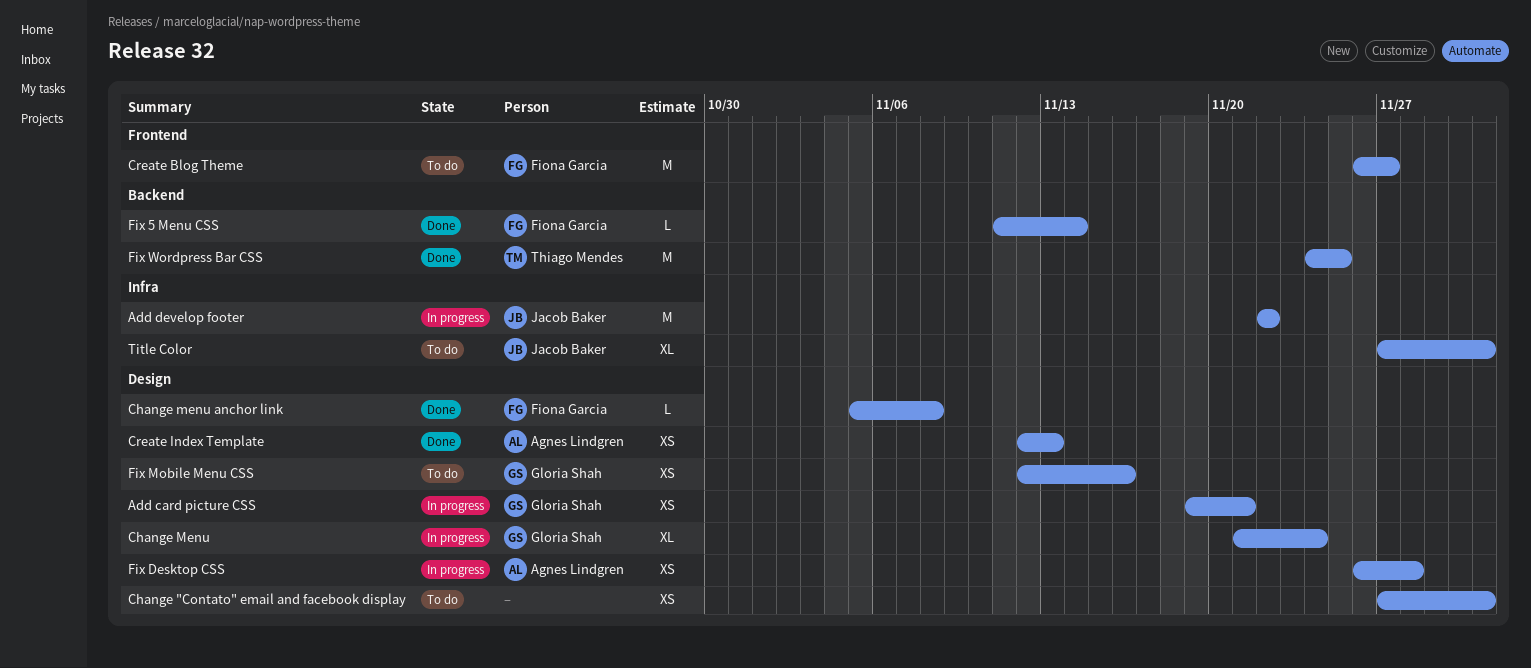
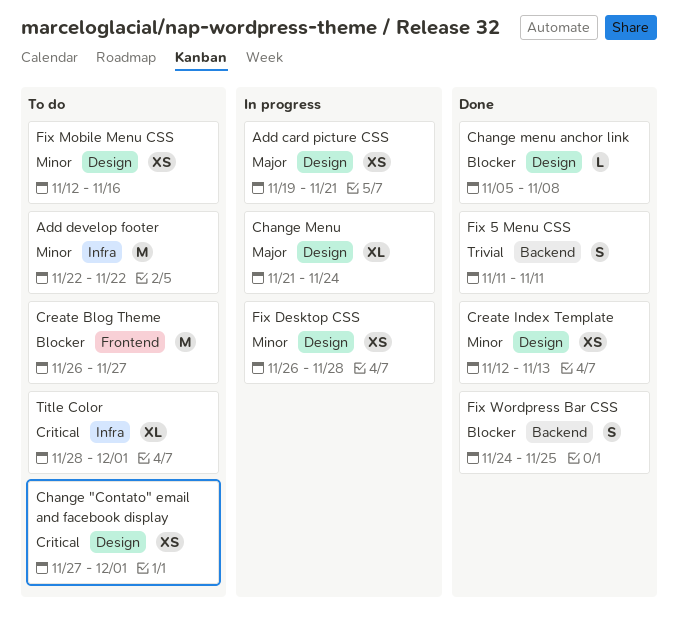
Add develop footer, status: In progress -> To do
Fix 5 Menu CSS, estimate: L -> S
Fix 5 Menu CSS, due: Nov 14 -> Nov 11
Fix Wordpress Bar CSS, estimate: M -> S
Title Color, start: Nov 27 -> Nov 28

